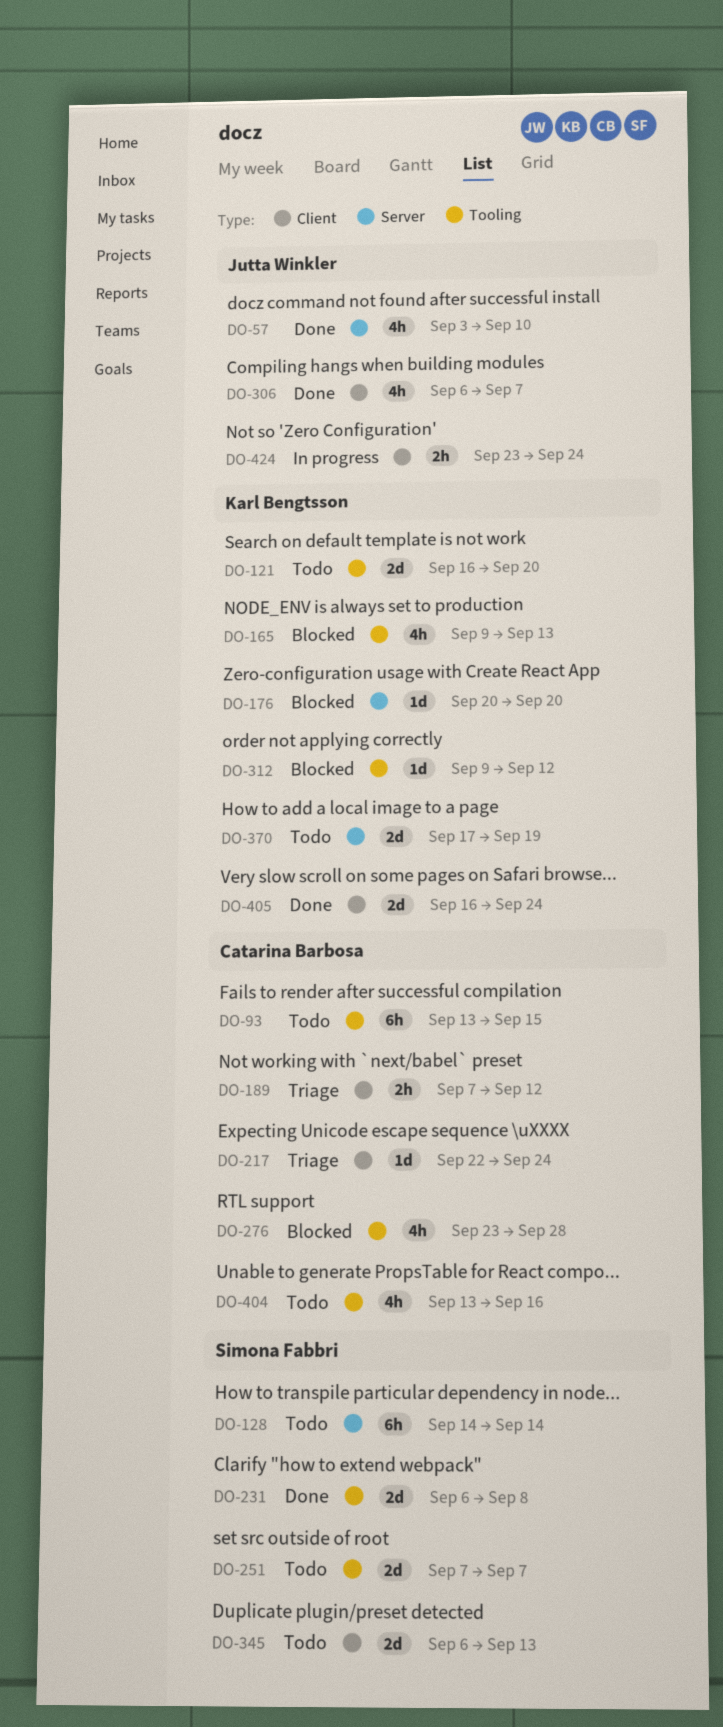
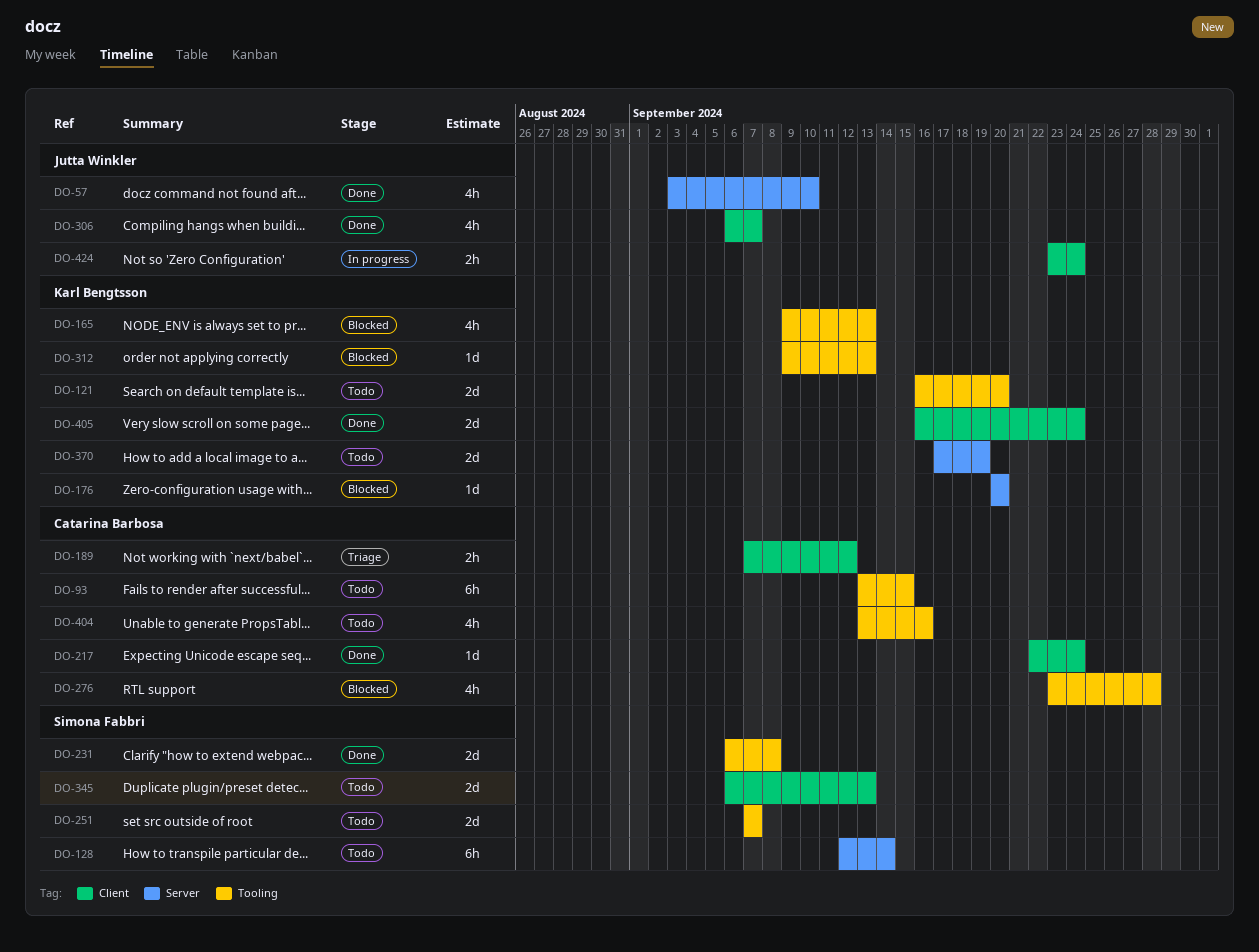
DO-128, start: Sep 14 -> Sep 12
DO-217, status: Triage -> Done
DO-312, due: Sep 12 -> Sep 13

